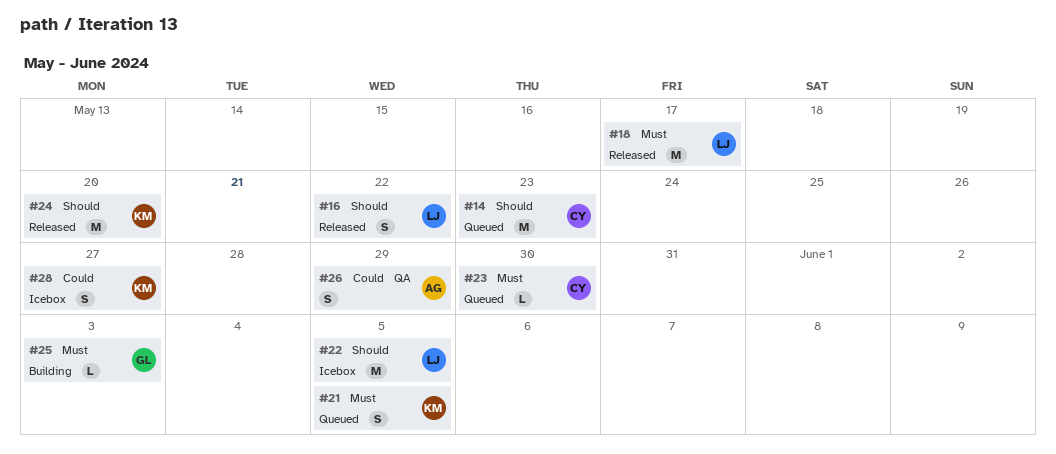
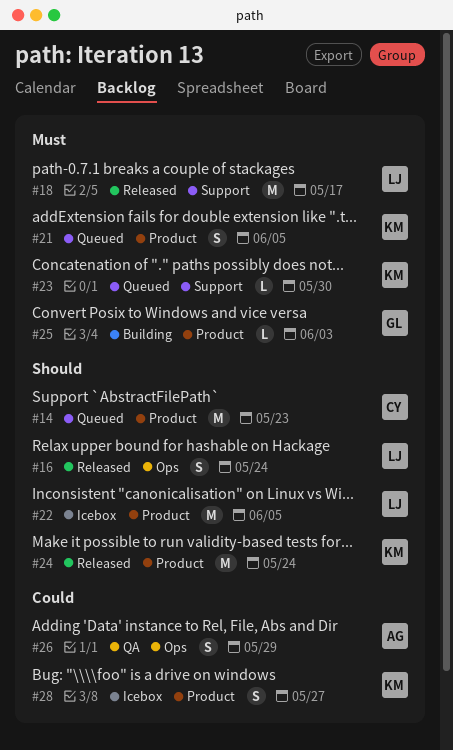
#16, due: May 22 -> May 24
#23, owner: CY -> KM
#24, due: May 20 -> May 24

